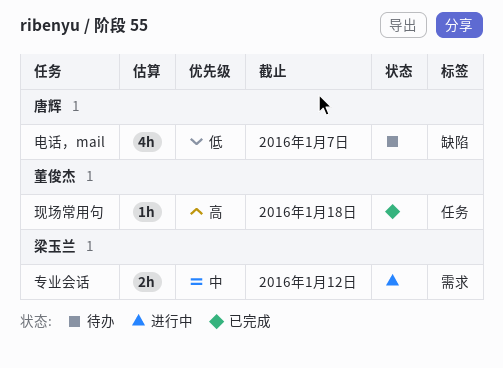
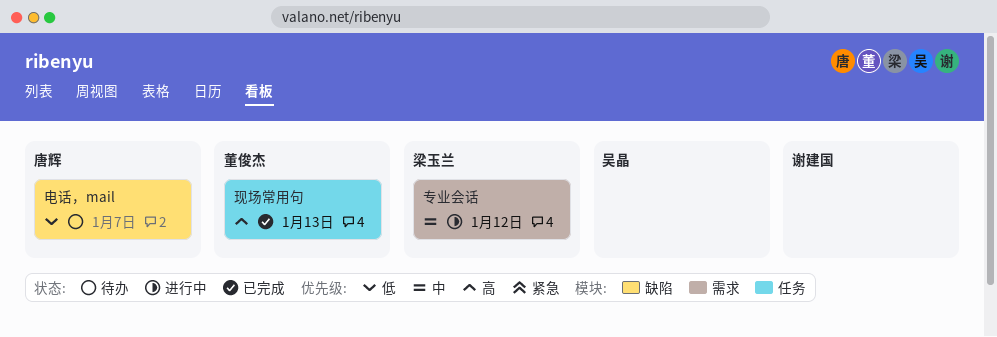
现场常用句, due: Jan 18 -> Jan 13

